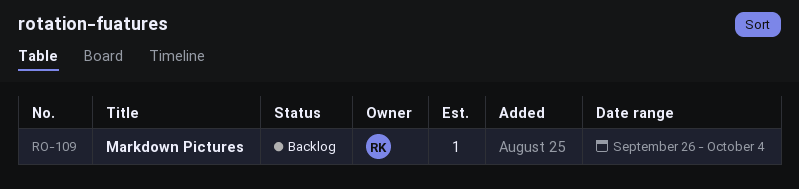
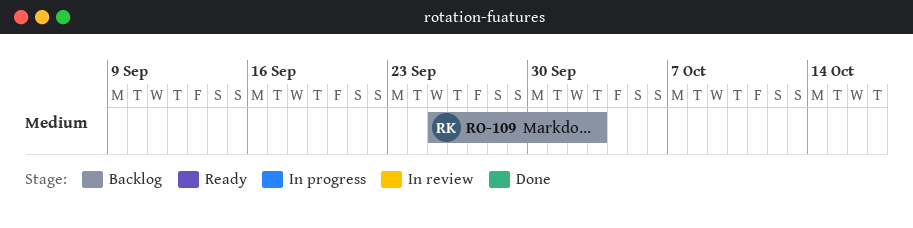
RO-109, start: Sep 26 -> Sep 25
RO-109, due: Oct 4 -> Oct 3

